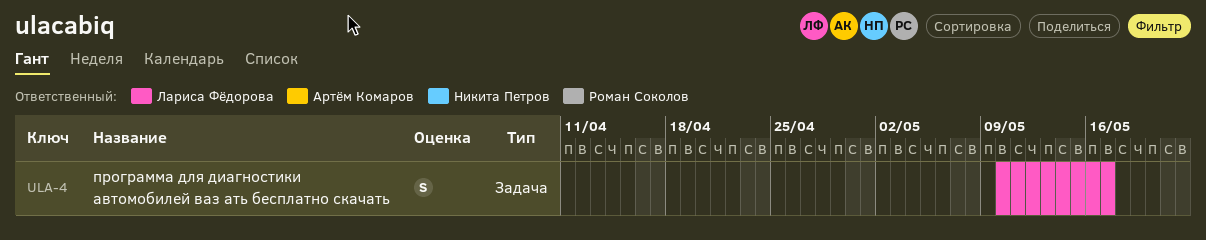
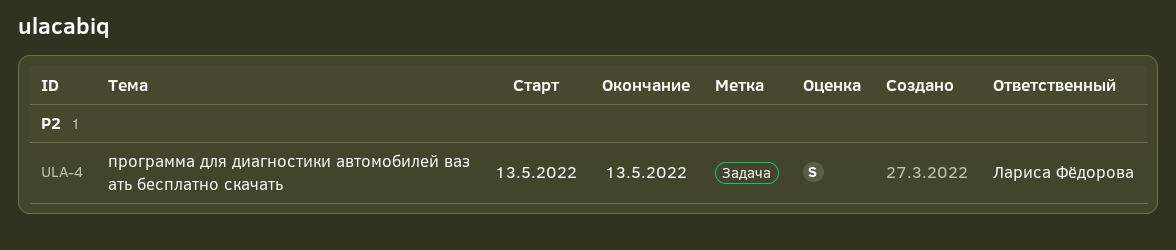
ULA-4, start: May 10 -> May 13
ULA-4, due: May 17 -> May 13

